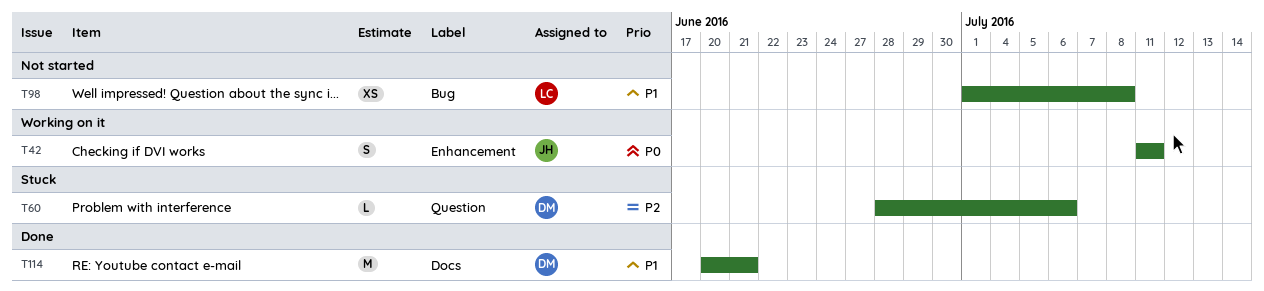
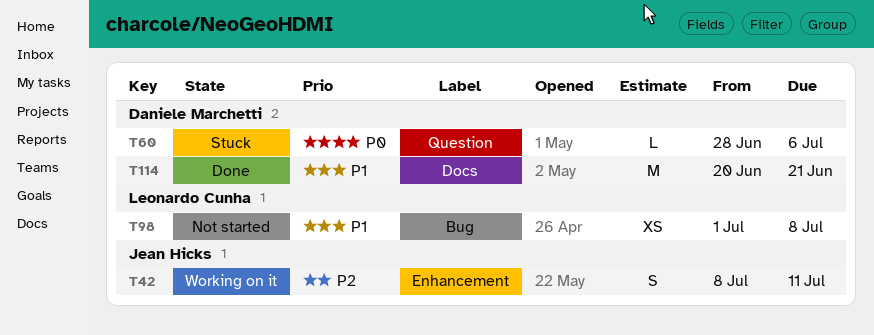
T42, priority: P0 -> P2
T42, start: Jul 11 -> Jul 8
T60, priority: P2 -> P0

